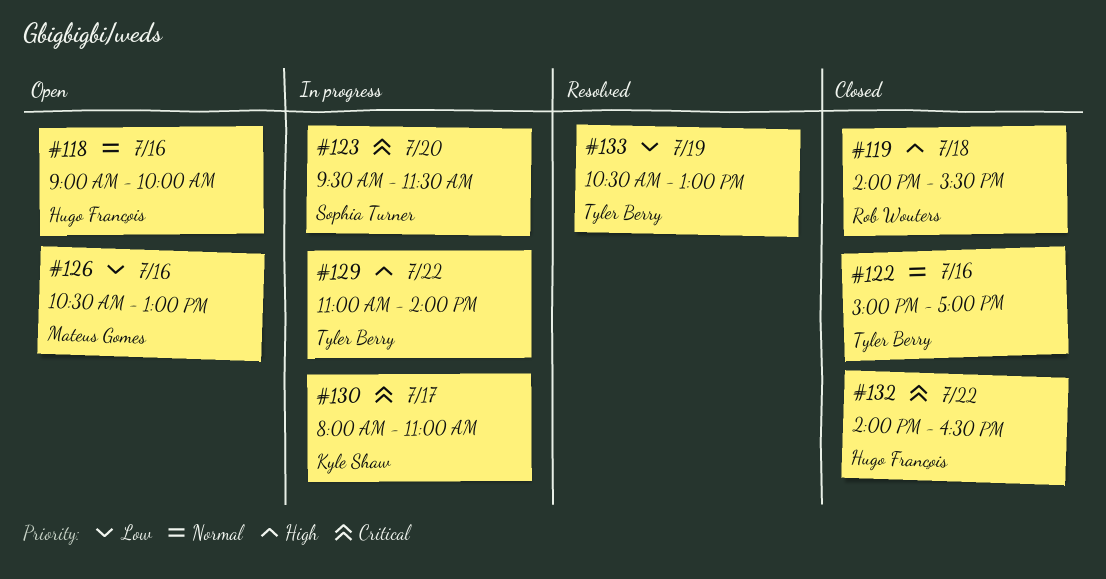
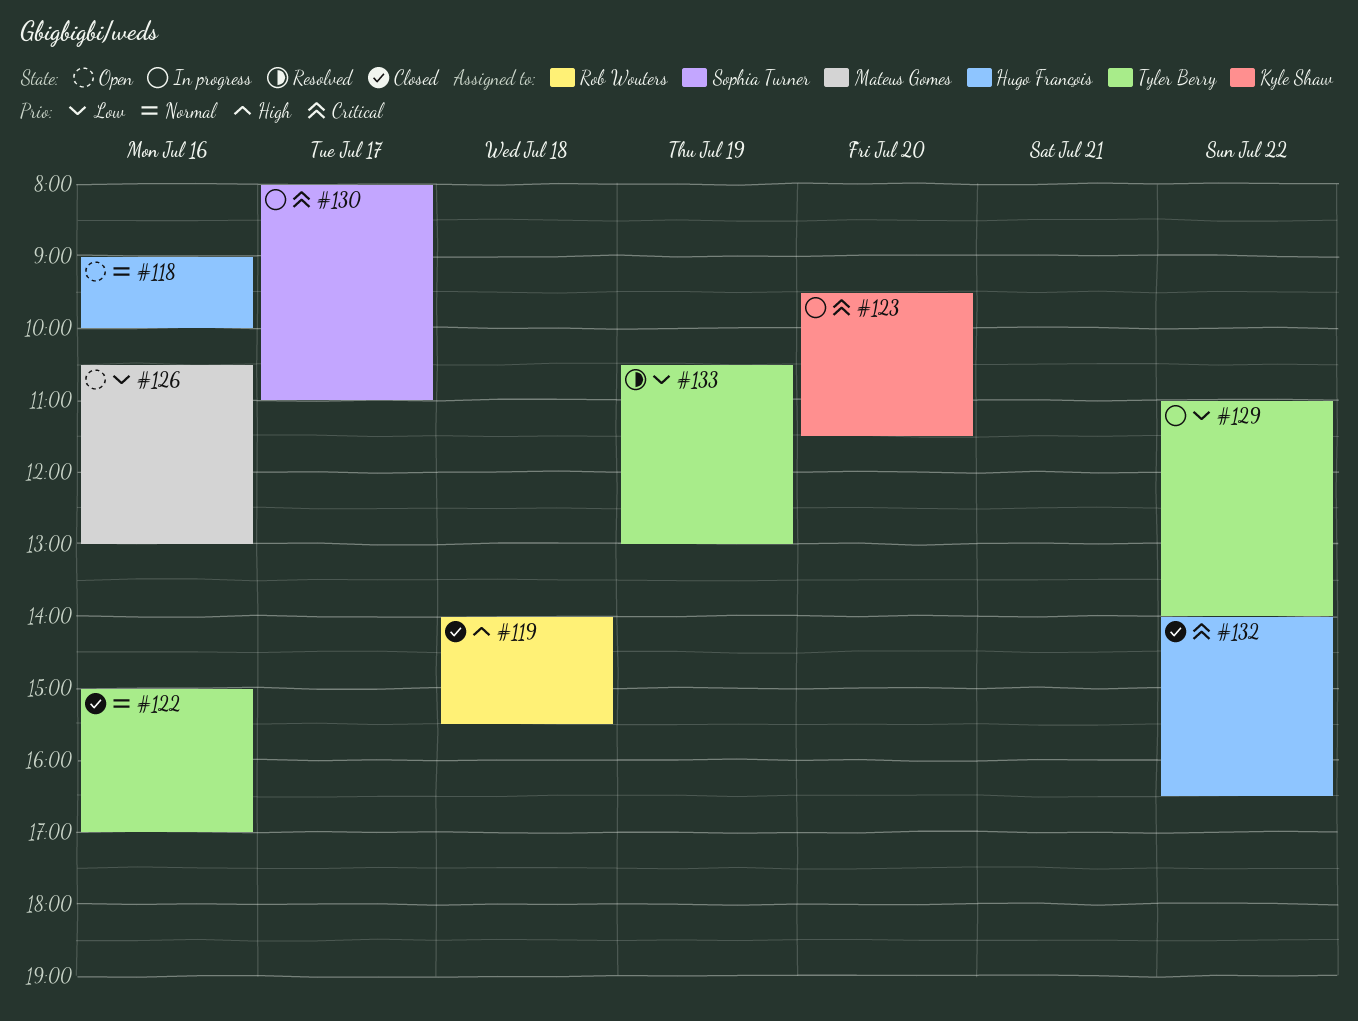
#123, owner: Sophia Turner -> Kyle Shaw
#129, priority: High -> Low
#130, owner: Kyle Shaw -> Sophia Turner

